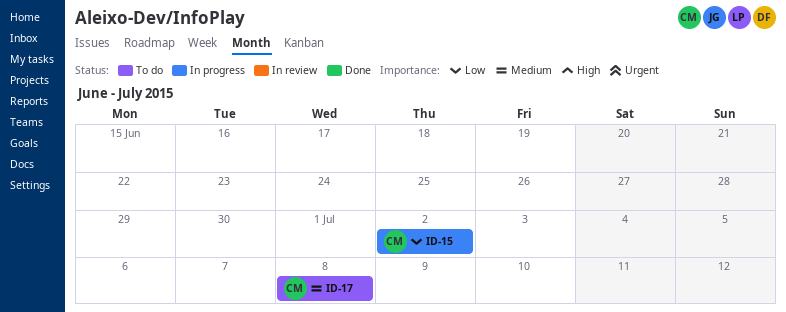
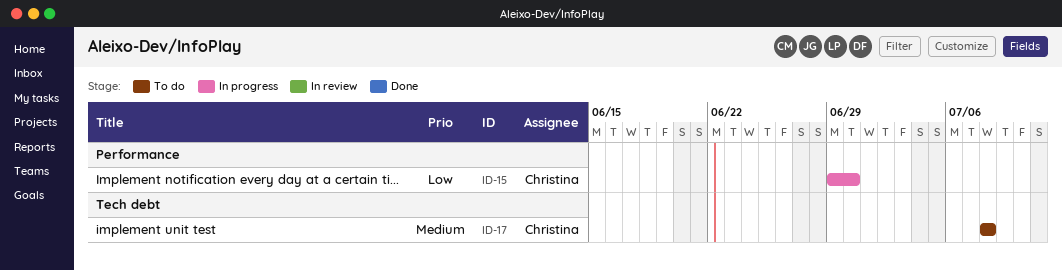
ID-15, start: Jul 2 -> Jun 29
ID-15, due: Jul 2 -> Jun 30

